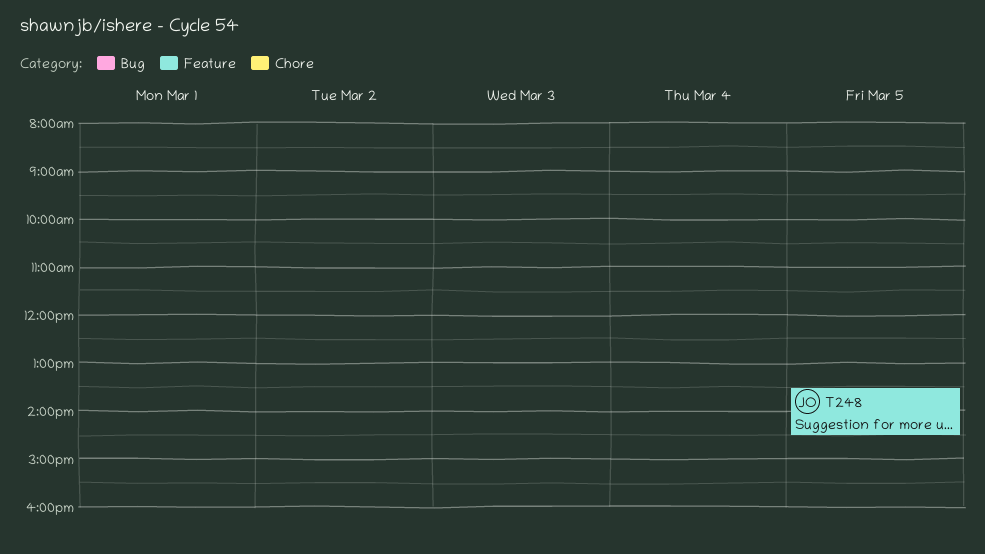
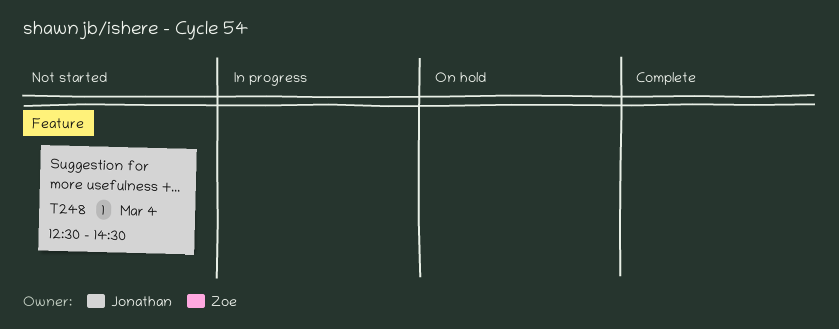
T248, day: Mar 5 -> Mar 4
T248, begins: 13:30 -> 12:30

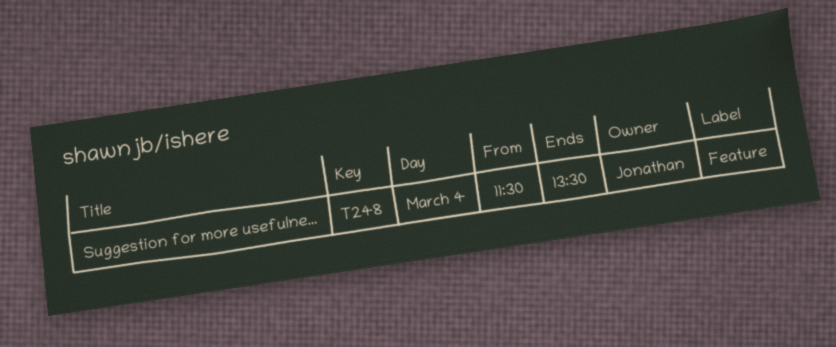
T248, begins: 12:30 -> 11:30
T248, ends: 14:30 -> 13:30

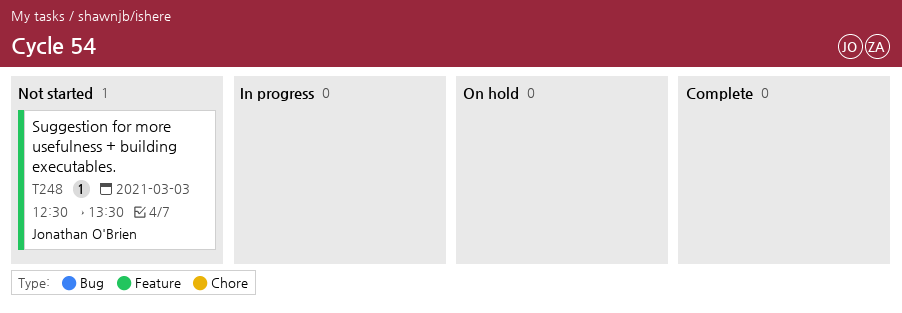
T248, day: Mar 4 -> Mar 3
T248, begins: 11:30 -> 12:30

